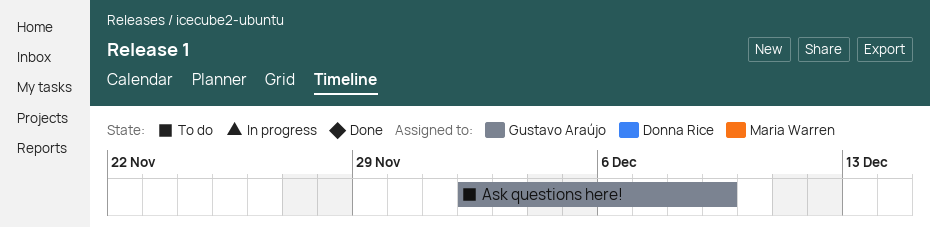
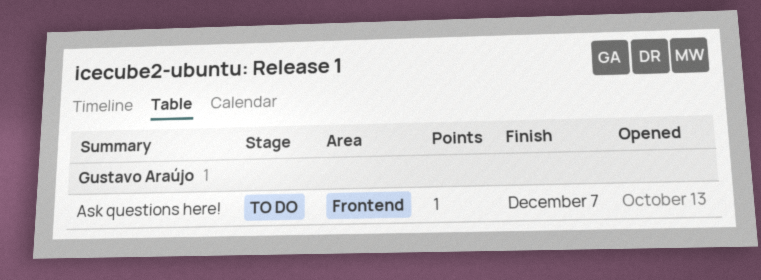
Ask questions here!, due: Dec 9 -> Dec 7

